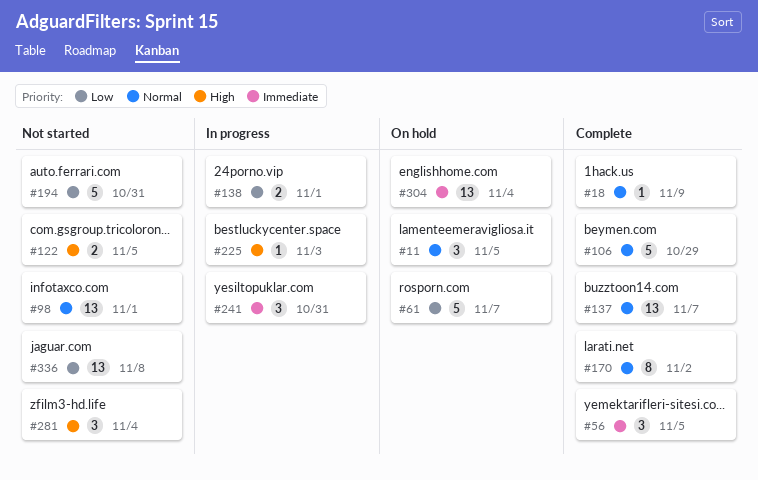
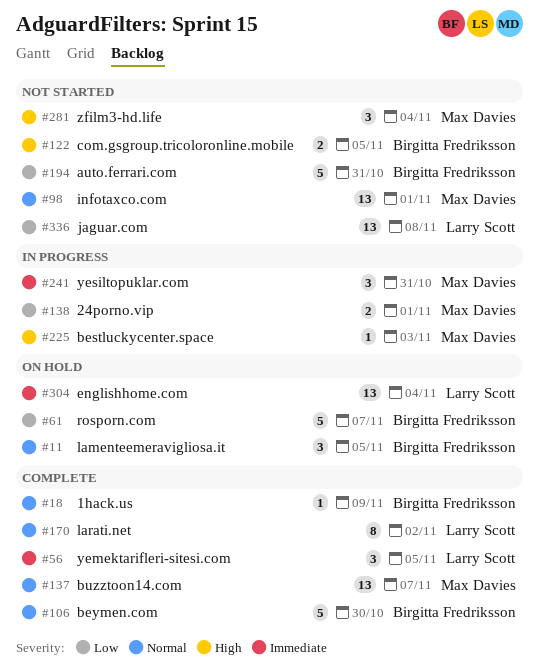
#106, due: Oct 29 -> Oct 30

